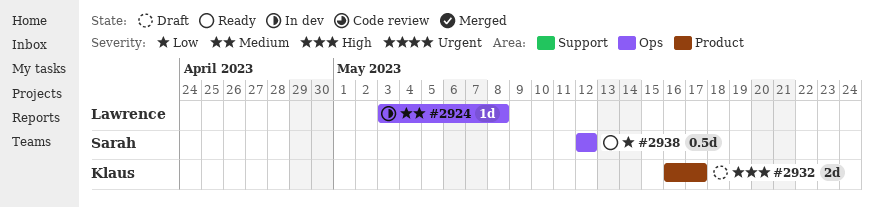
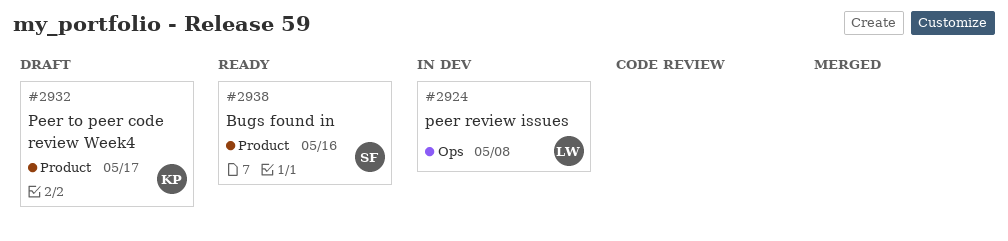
#2938, label: Ops -> Product
#2938, due: May 12 -> May 16

